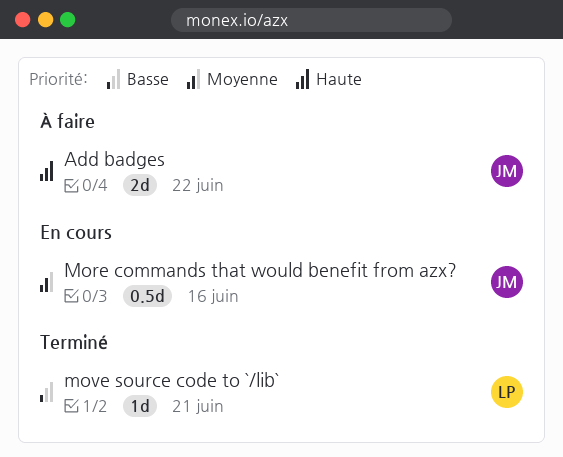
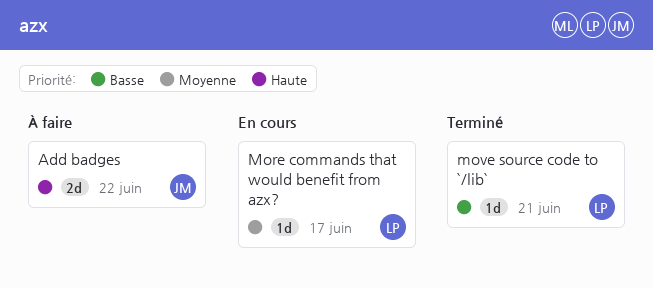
More commands that would benefit from azx?, owner: JM -> LP
More commands that would benefit from azx?, estimate: 0.5d -> 1d
More commands that would benefit from azx?, due: Jun 16 -> Jun 17

